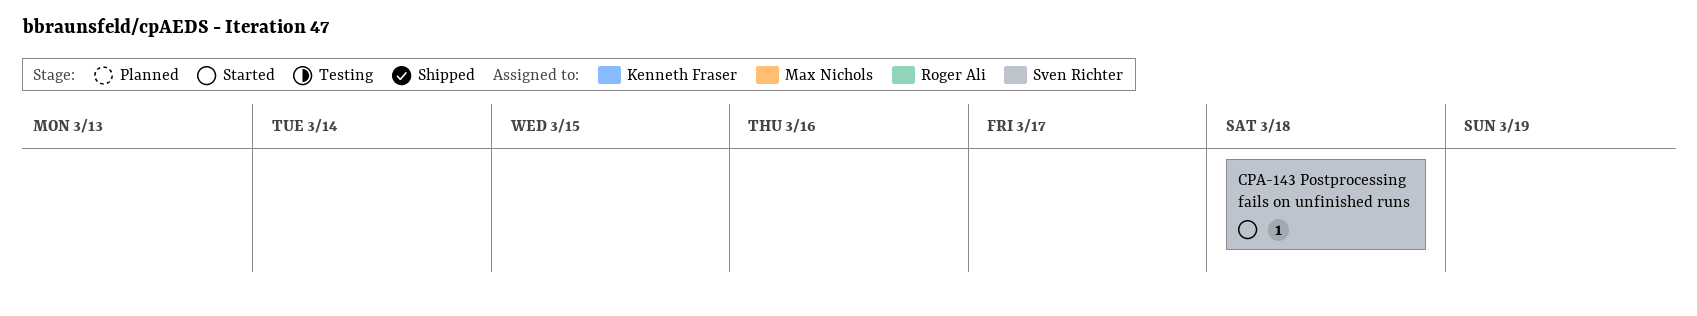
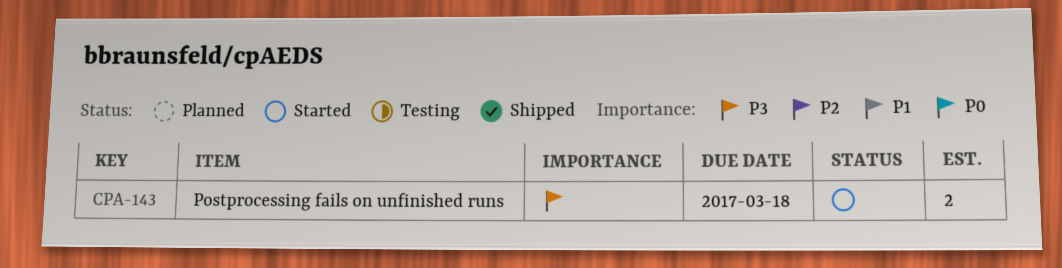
CPA-143, estimate: 1 -> 2

